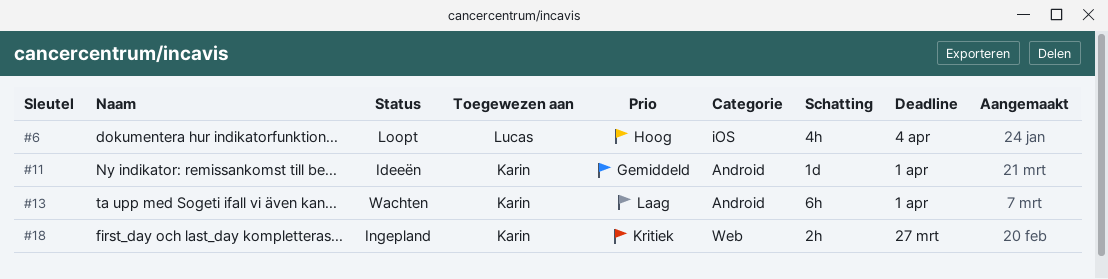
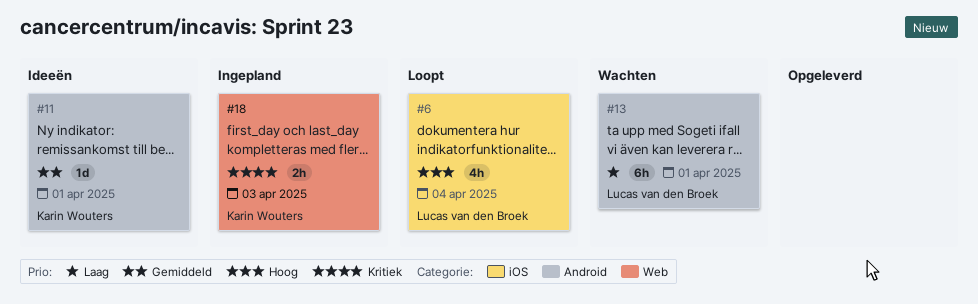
#13, owner: Karin Wouters -> Lucas van den Broek
#18, due: Mar 27 -> Apr 3

